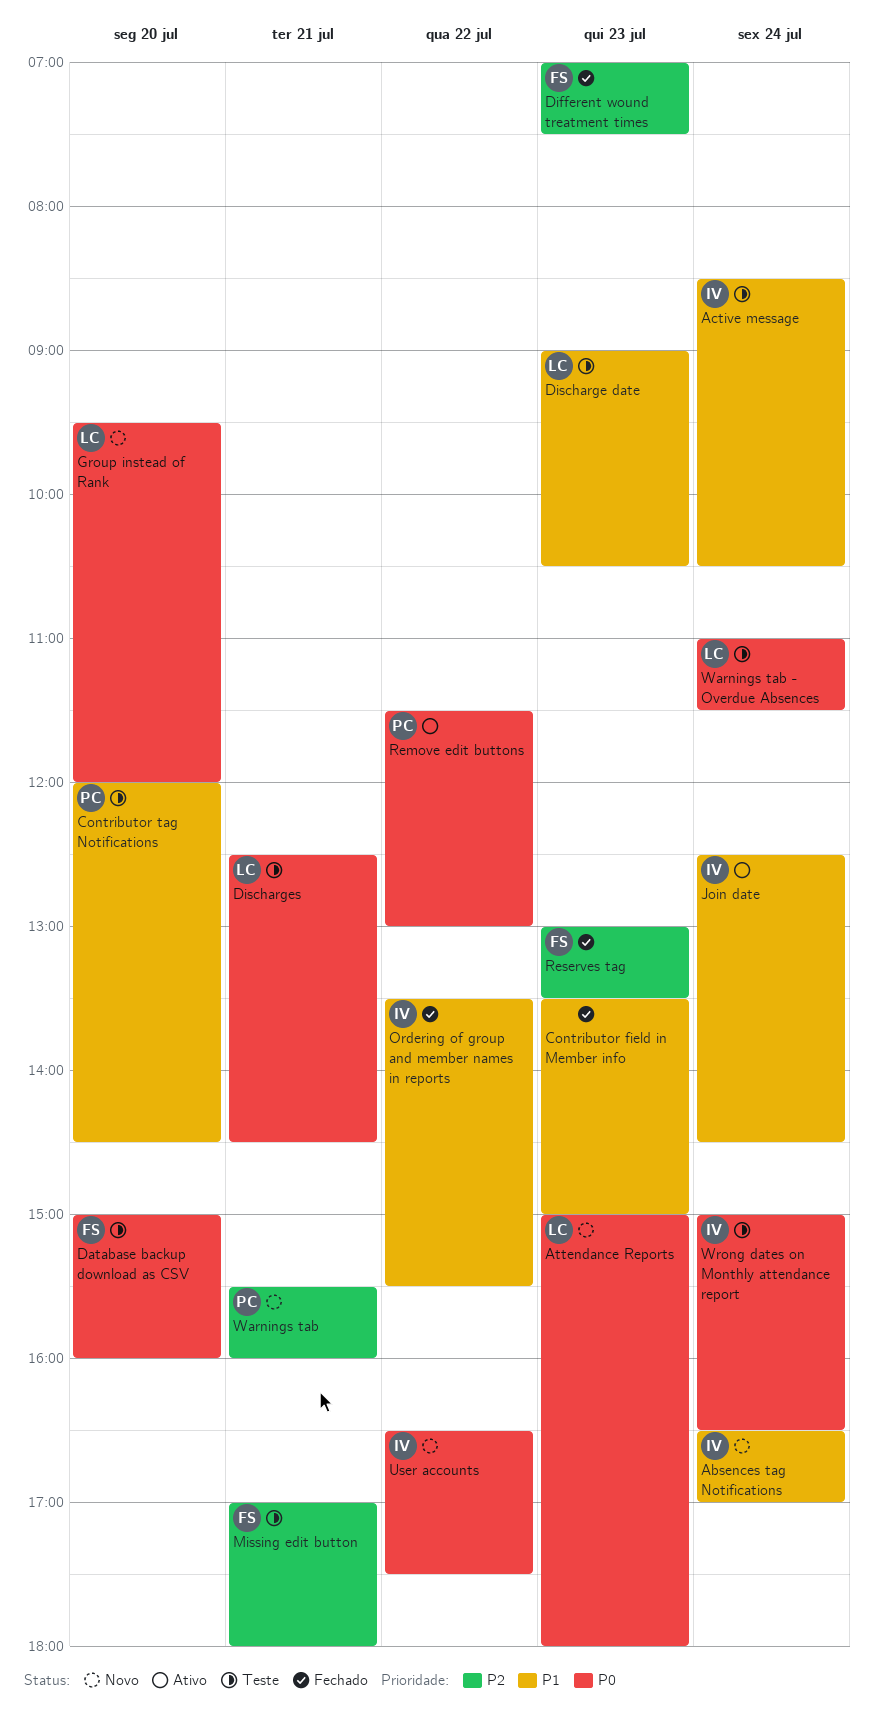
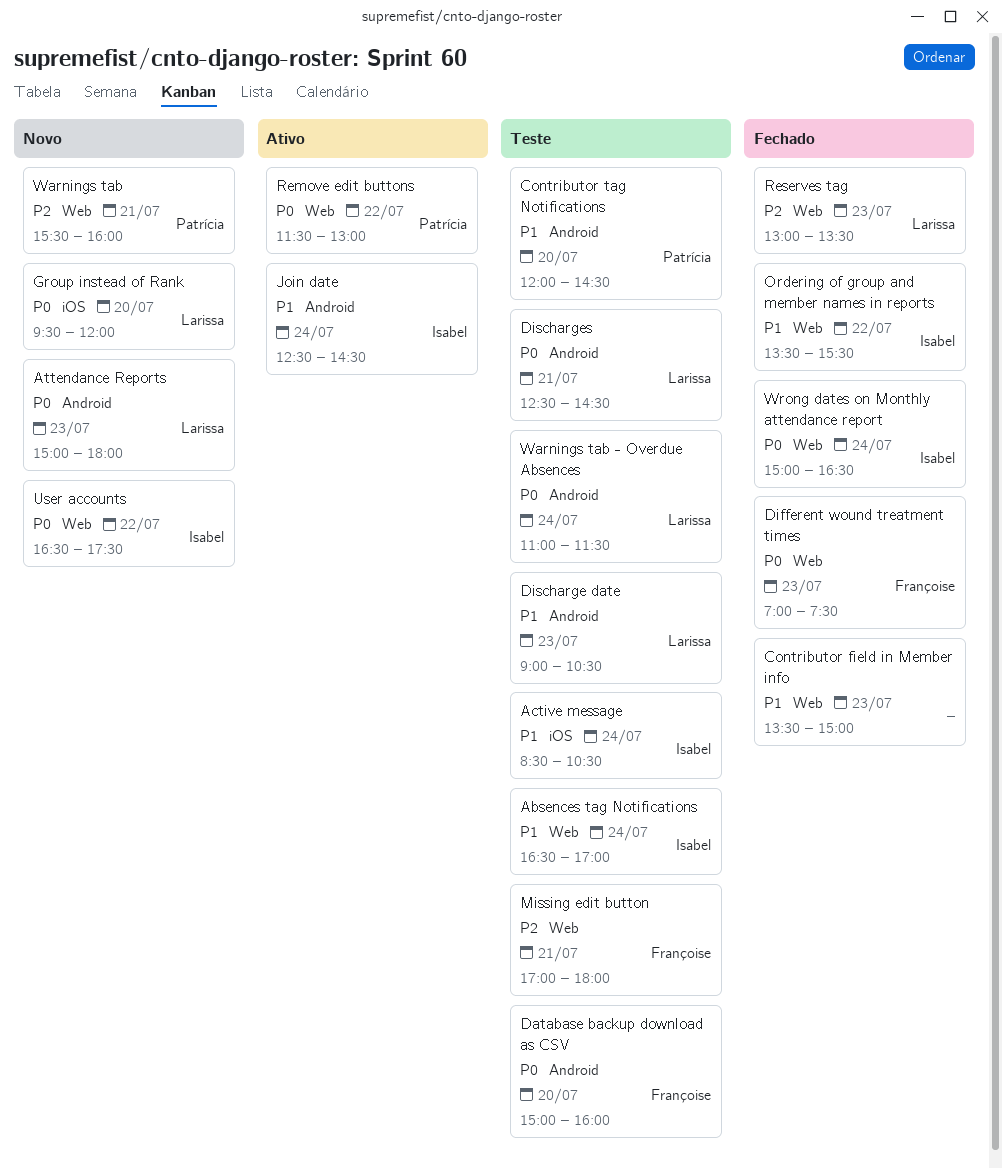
Absences tag Notifications, status: Novo -> Teste
Different wound treatment times, priority: P2 -> P0
Reserves tag, owner: Françoise -> Larissa
Wrong dates on Monthly attendance report, status: Teste -> Fechado

